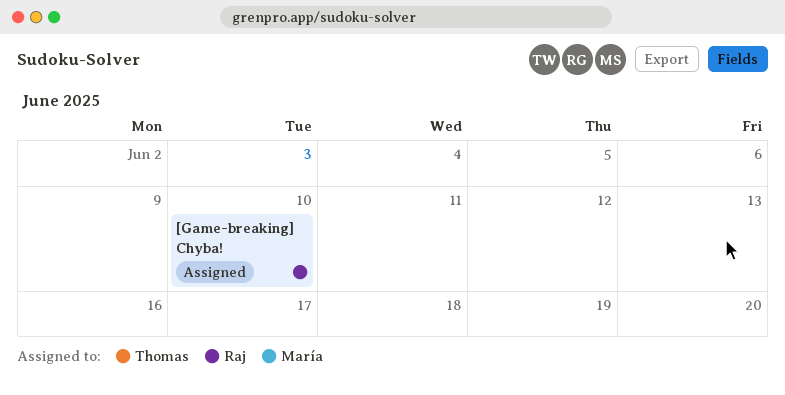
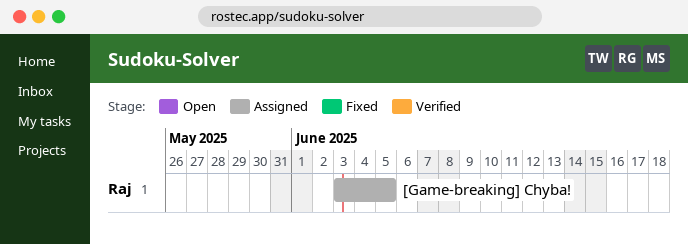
[Game-breaking] Chyba!, due: Jun 10 -> Jun 5

